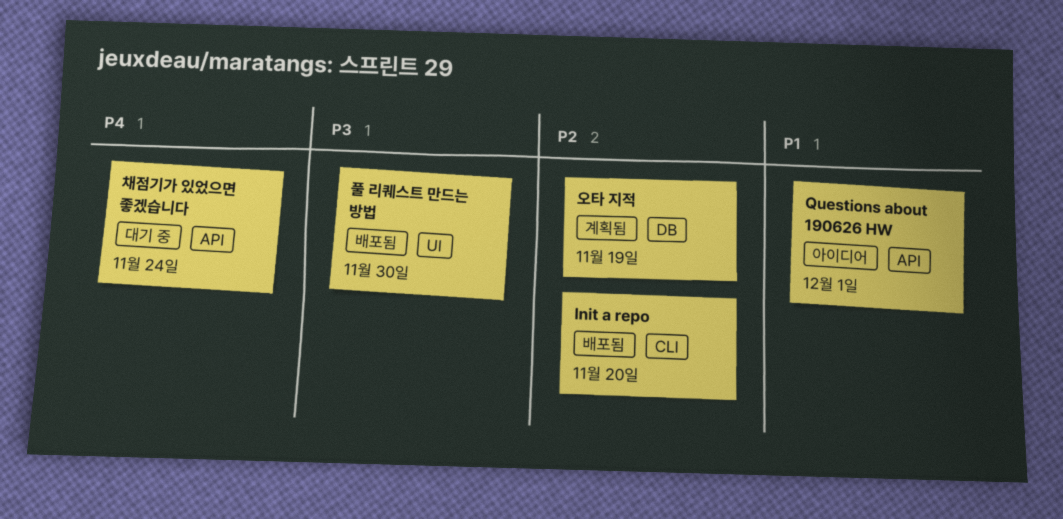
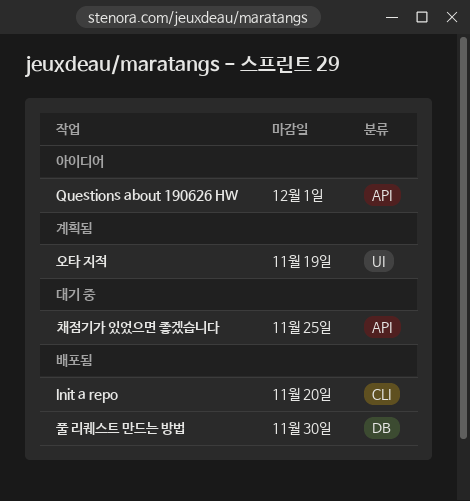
오타 지적, label: DB -> UI
채점기가 있었으면 좋겠습니다, due: Nov 24 -> Nov 25
풀 리퀘스트 만드는 방법, label: UI -> DB

